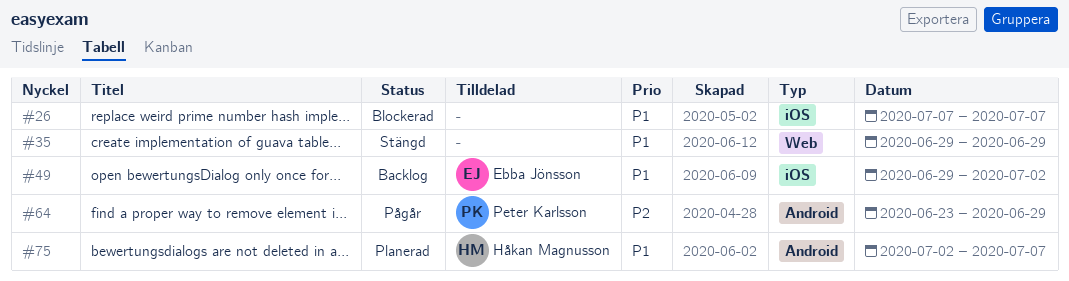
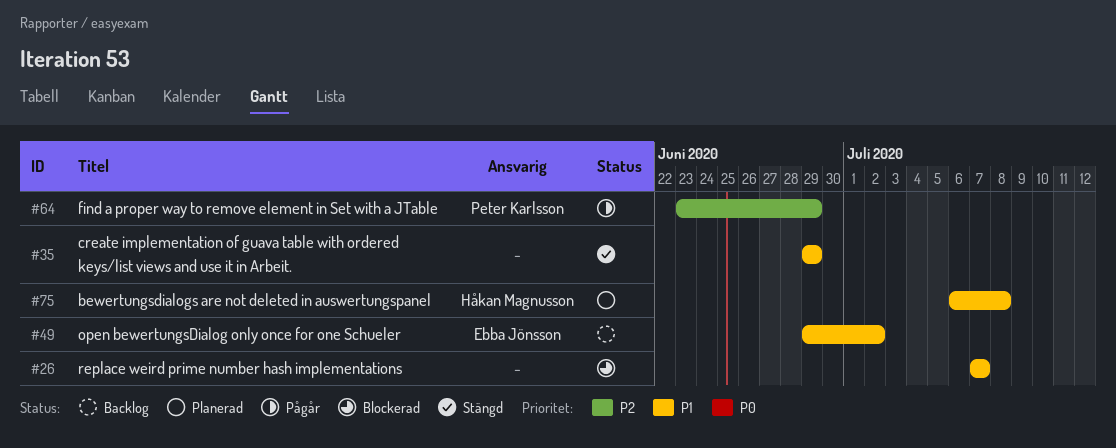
#75, start: Jul 2 -> Jul 6
#75, due: Jul 7 -> Jul 8

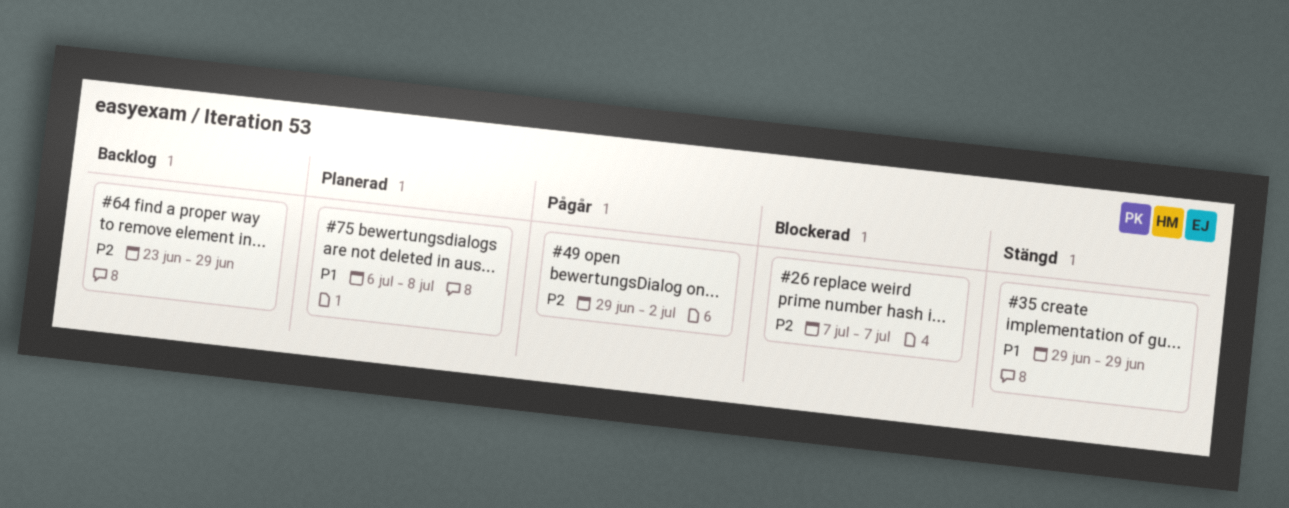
#26, priority: P1 -> P2
#49, status: Backlog -> Pågår
#49, priority: P1 -> P2
#64, status: Pågår -> Backlog

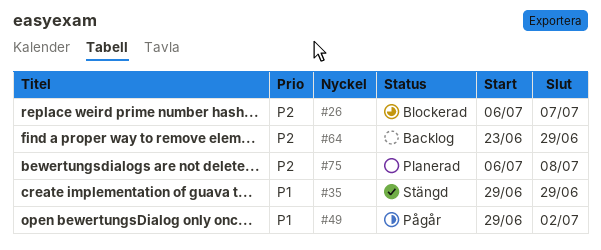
#26, start: Jul 7 -> Jul 6
#49, priority: P2 -> P1
#75, priority: P1 -> P2

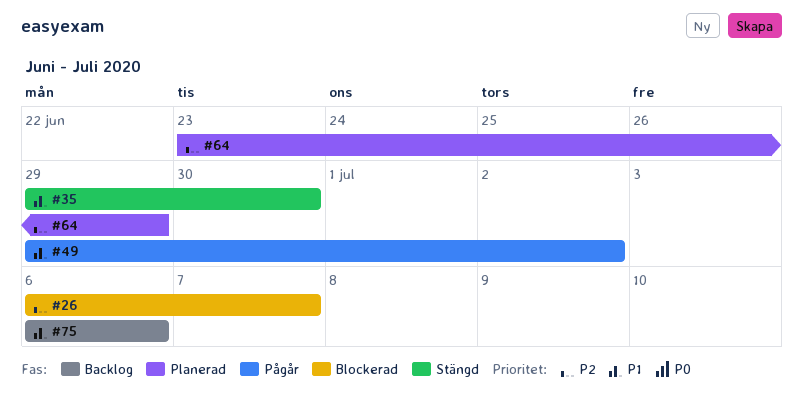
#35, due: Jun 29 -> Jun 30
#64, status: Backlog -> Planerad
#75, status: Planerad -> Backlog
#75, priority: P2 -> P1
#75, due: Jul 8 -> Jul 6

